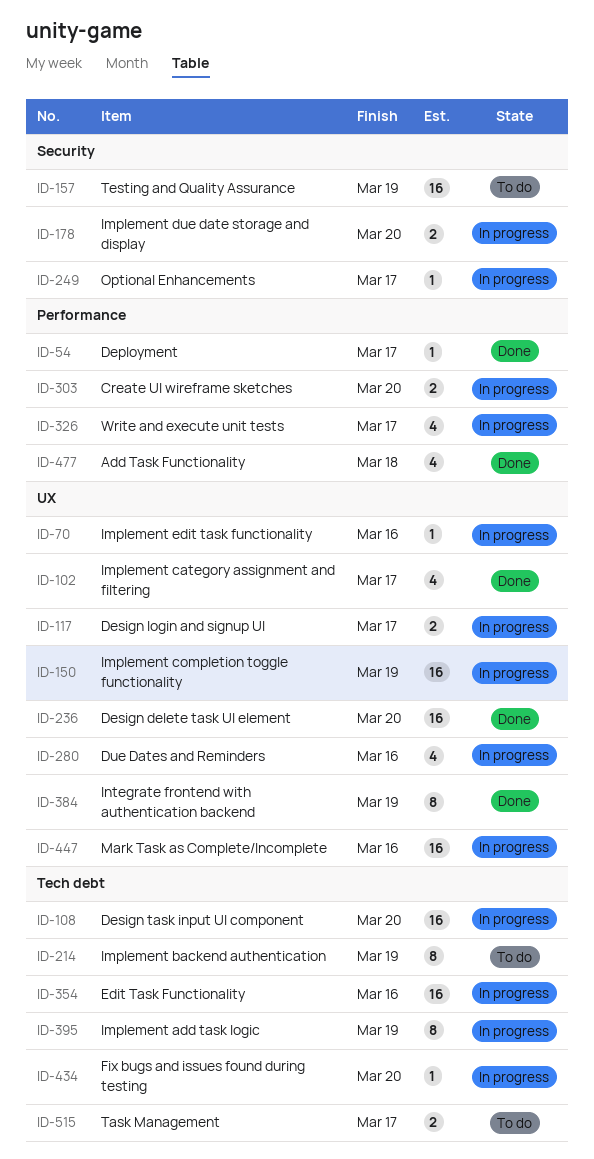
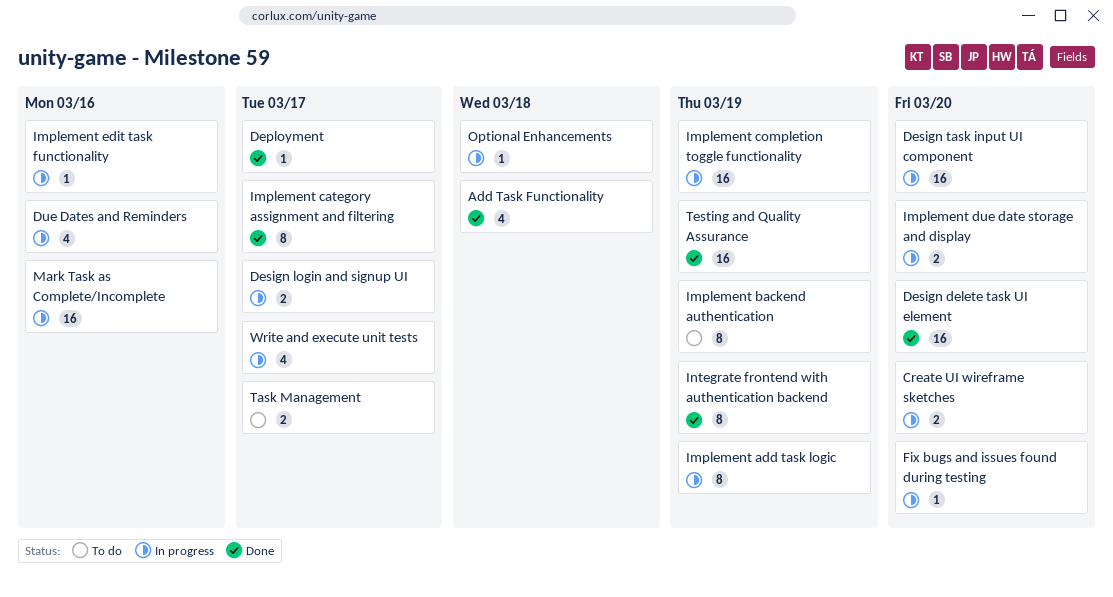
Edit Task Functionality: present -> none
Implement category assignment and filtering, estimate: 4 -> 8
Optional Enhancements, due: Mar 17 -> Mar 18
Testing and Quality Assurance, status: To do -> Done

